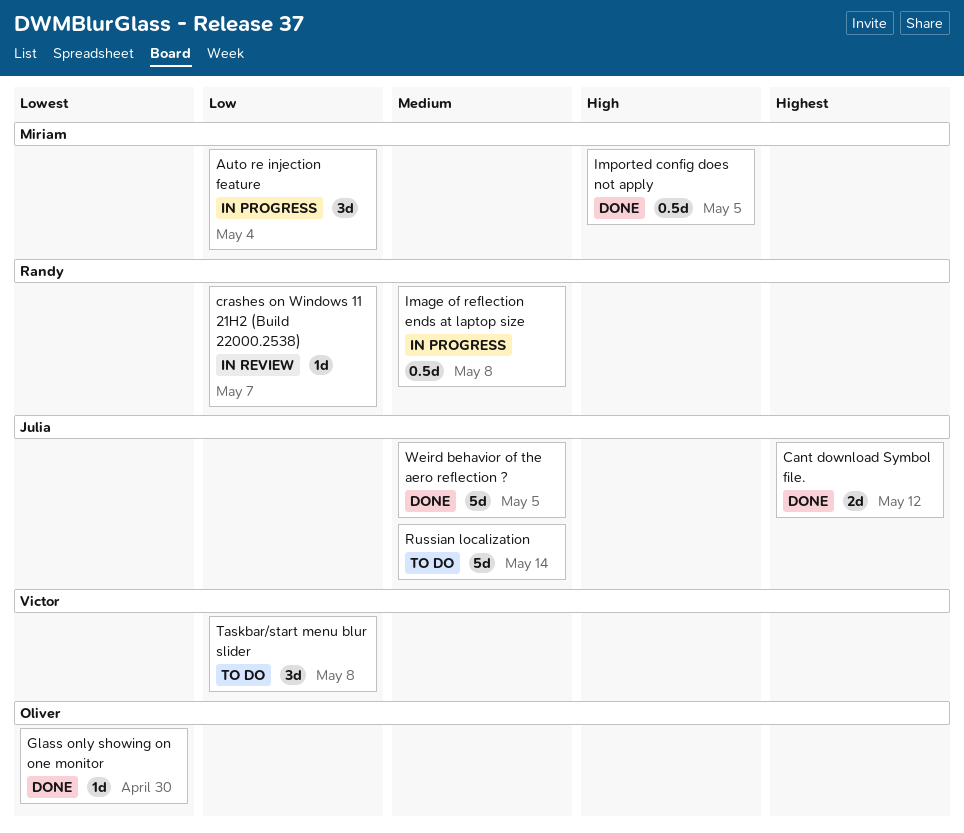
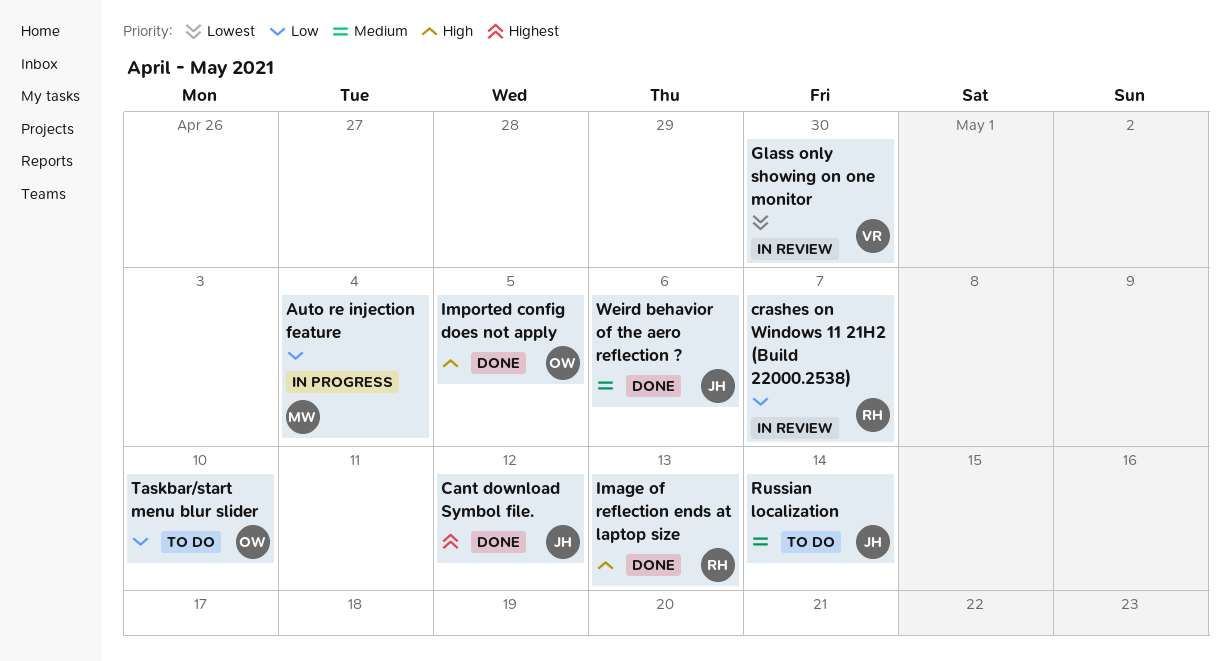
Glass only showing on one monitor, status: Done -> In review
Glass only showing on one monitor, owner: Oliver -> Victor
Image of reflection ends at laptop size, status: In progress -> Done
Image of reflection ends at laptop size, priority: Medium -> High
Image of reflection ends at laptop size, due: May 8 -> May 13
Imported config does not apply, owner: Miriam -> Oliver
Taskbar/start menu blur slider, owner: Victor -> Oliver
Taskbar/start menu blur slider, due: May 8 -> May 10
Weird behavior of the aero reflection ?, due: May 5 -> May 6

